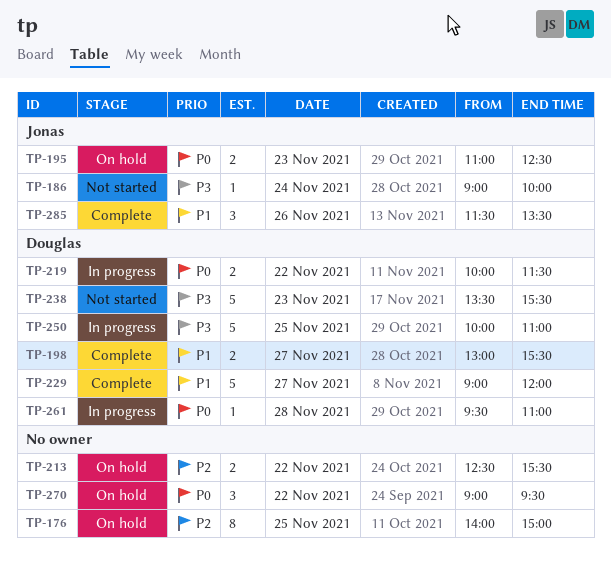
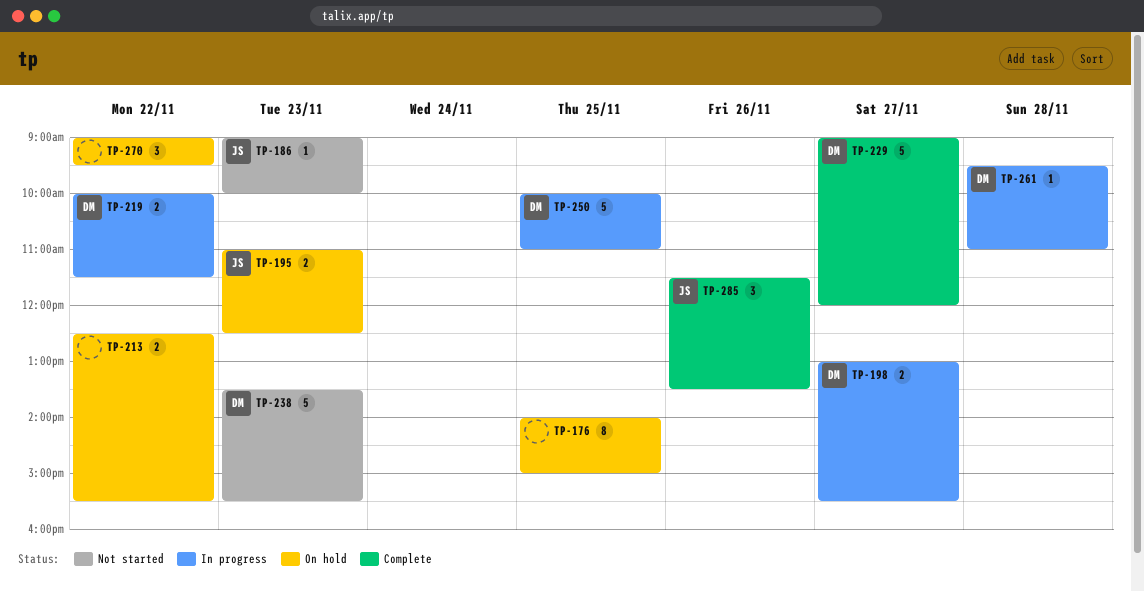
TP-186, day: Nov 24 -> Nov 23
TP-198, status: Complete -> In progress

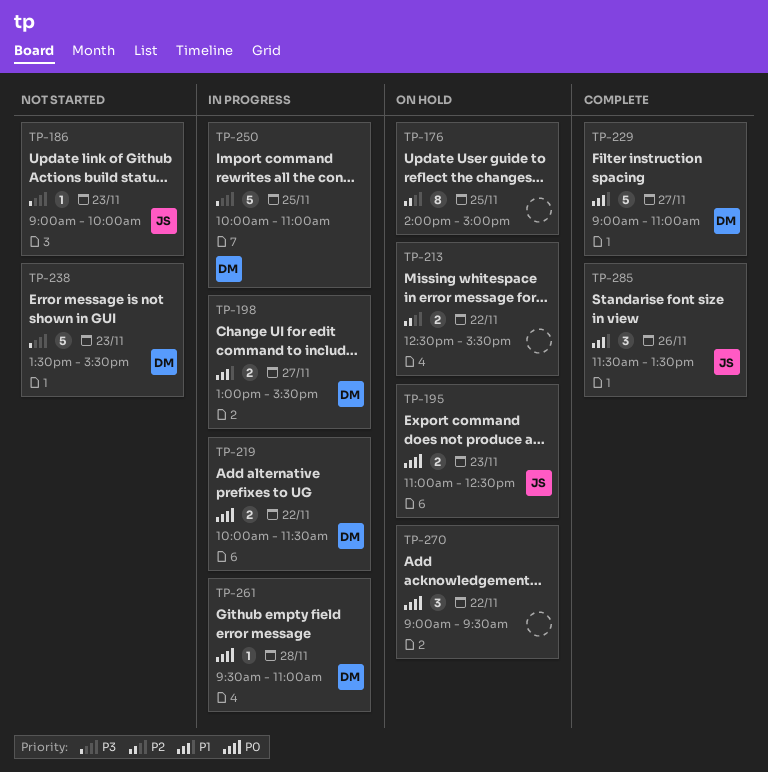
TP-229, ends: 12:00 -> 11:00

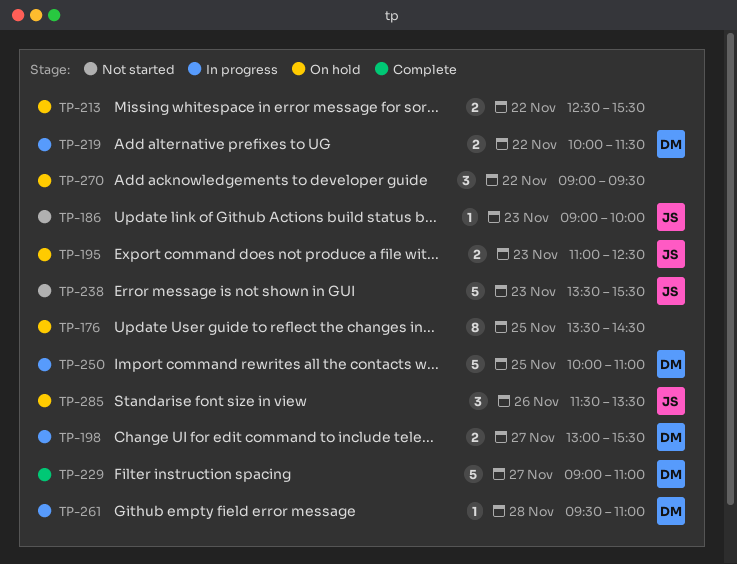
TP-176, begins: 14:00 -> 13:30
TP-176, ends: 15:00 -> 14:30
TP-238, owner: DM -> JS
TP-285, status: Complete -> On hold

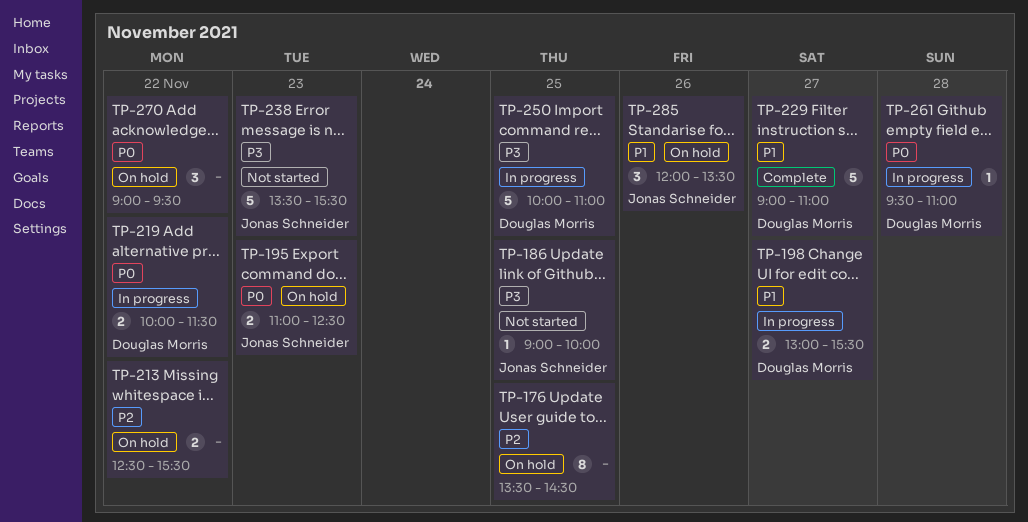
TP-186, day: Nov 23 -> Nov 25
TP-285, begins: 11:30 -> 12:00

